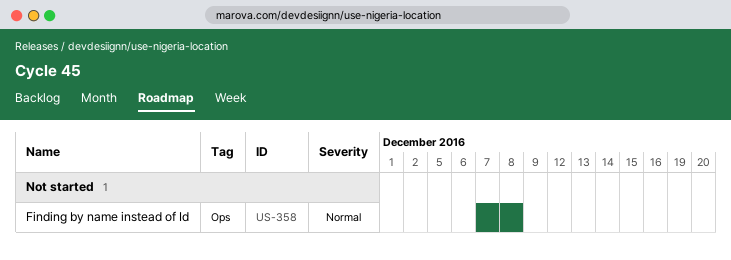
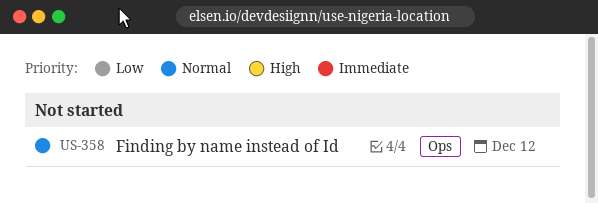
US-358, due: Dec 8 -> Dec 12

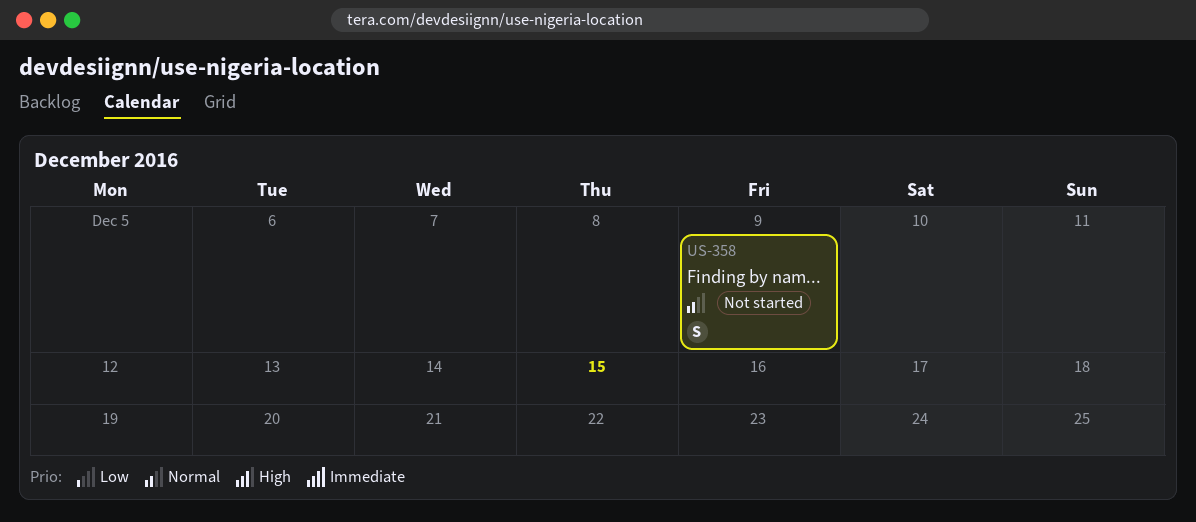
US-358, due: Dec 12 -> Dec 9

